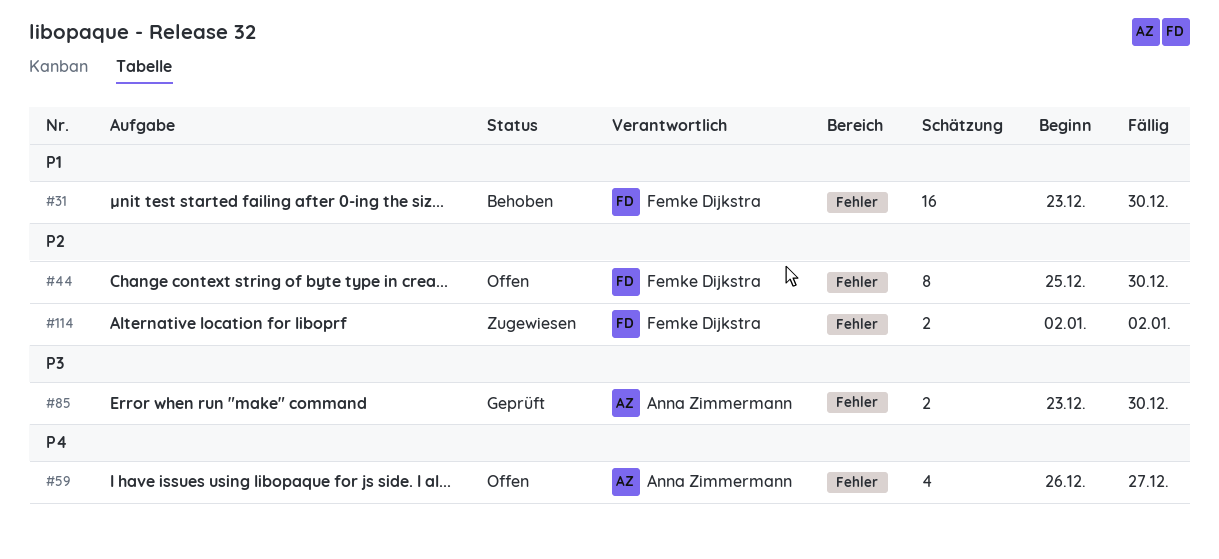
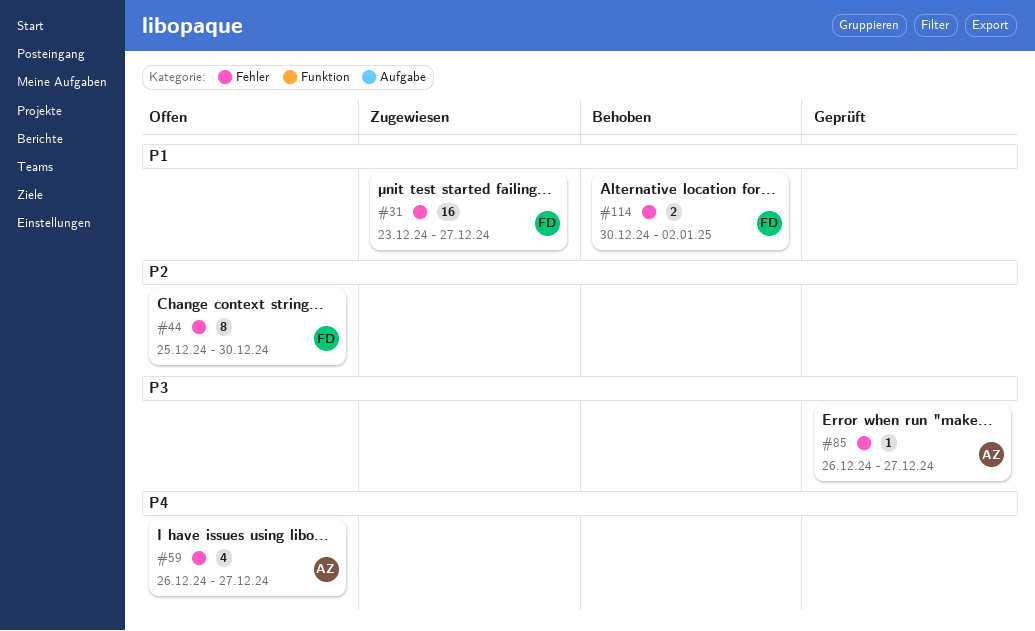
#31, status: Behoben -> Zugewiesen
#31, due: Dec 30 -> Dec 27
#85, estimate: 2 -> 1
#85, start: Dec 23 -> Dec 26
#85, due: Dec 30 -> Dec 27
#114, status: Zugewiesen -> Behoben
#114, priority: P2 -> P1
#114, start: Jan 2 -> Dec 30

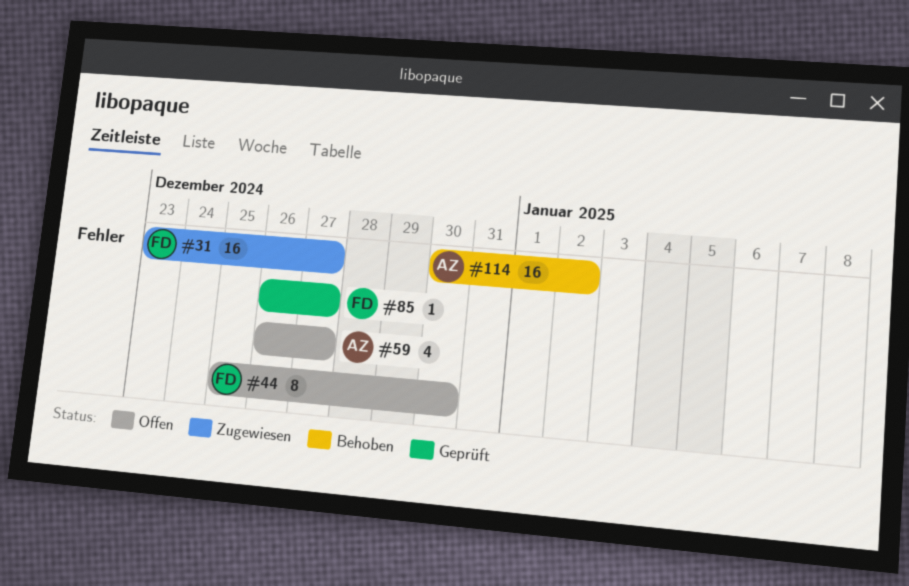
#85, owner: AZ -> FD
#114, owner: FD -> AZ
#114, estimate: 2 -> 16

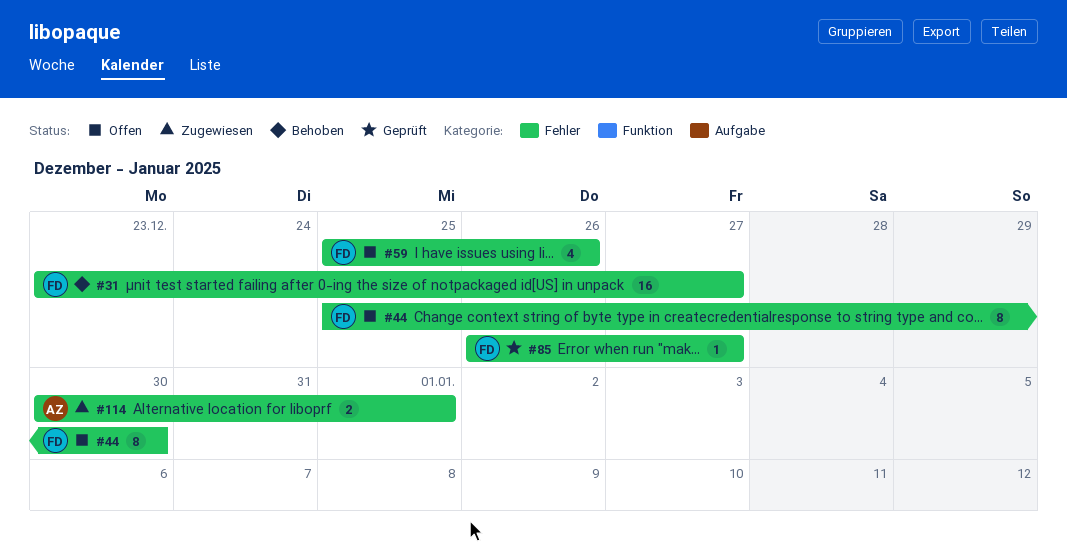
#31, status: Zugewiesen -> Behoben
#59, owner: AZ -> FD
#59, start: Dec 26 -> Dec 25
#59, due: Dec 27 -> Dec 26
#114, status: Behoben -> Zugewiesen
#114, estimate: 16 -> 2
#114, due: Jan 2 -> Jan 1

